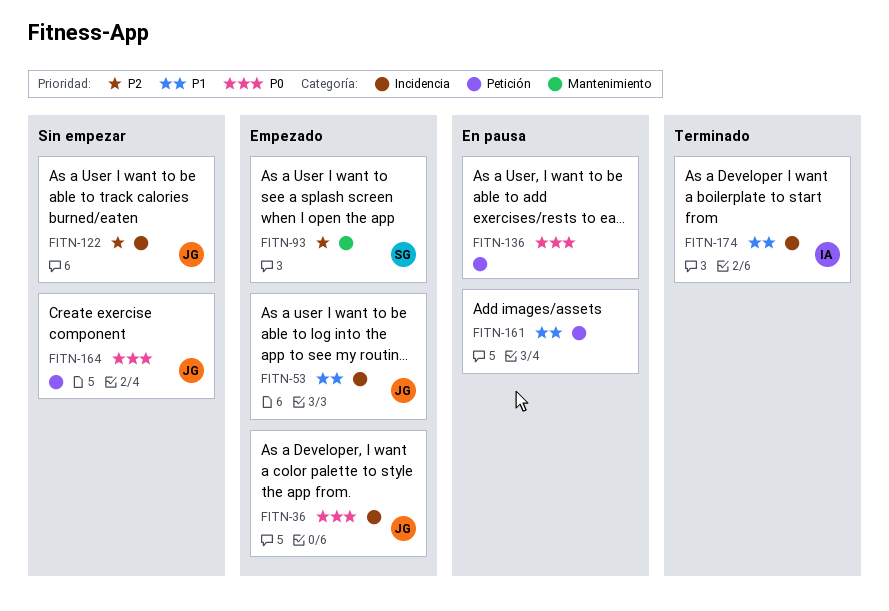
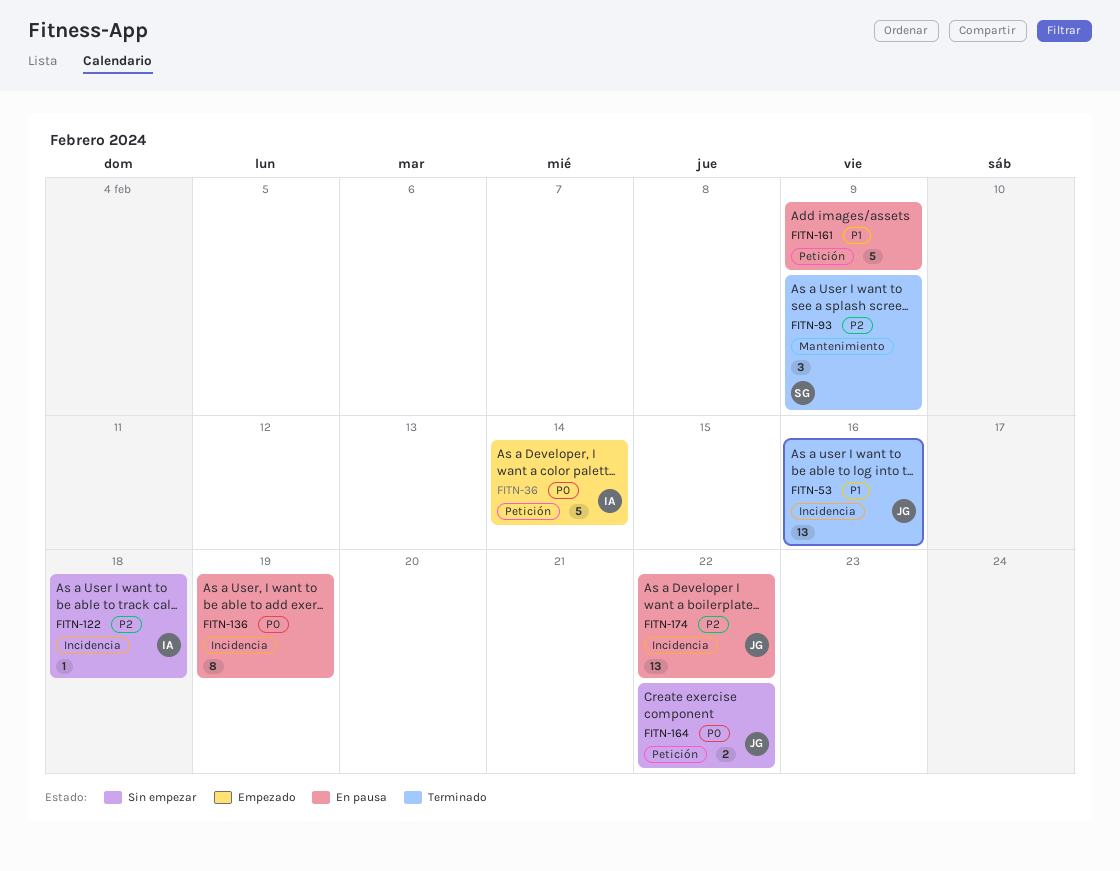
FITN-36, owner: JG -> IA
FITN-36, label: Incidencia -> Petición
FITN-53, status: Empezado -> Terminado
FITN-93, status: Empezado -> Terminado
FITN-122, owner: JG -> IA
FITN-136, label: Petición -> Incidencia
FITN-174, status: Terminado -> En pausa
FITN-174, owner: IA -> JG
FITN-174, priority: P1 -> P2

